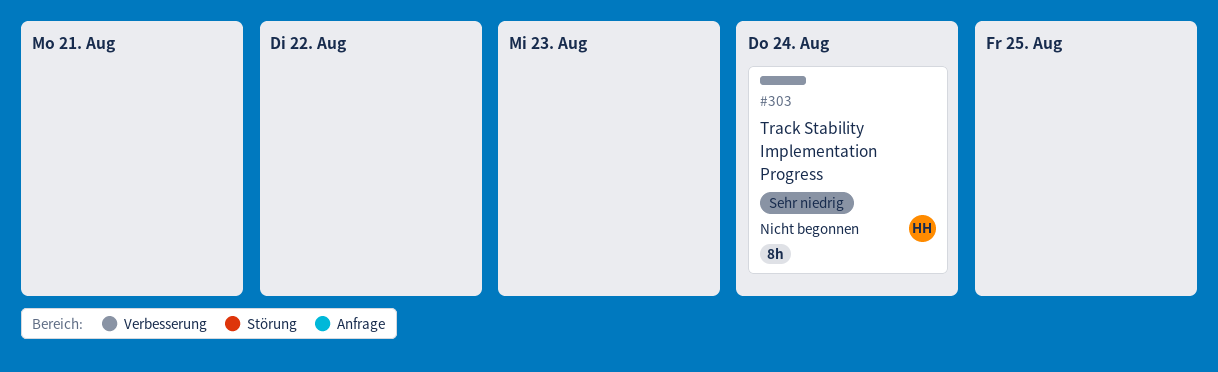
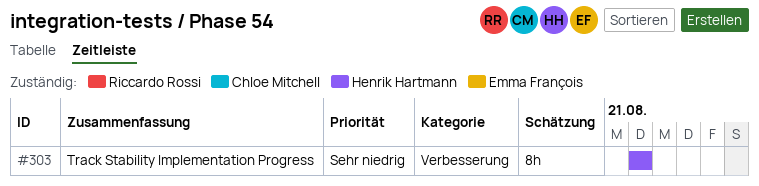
#303, due: Aug 24 -> Aug 22

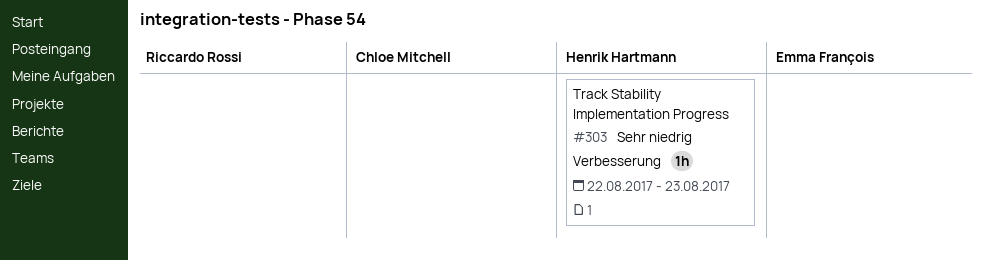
#303, estimate: 8h -> 1h
#303, due: Aug 22 -> Aug 23

